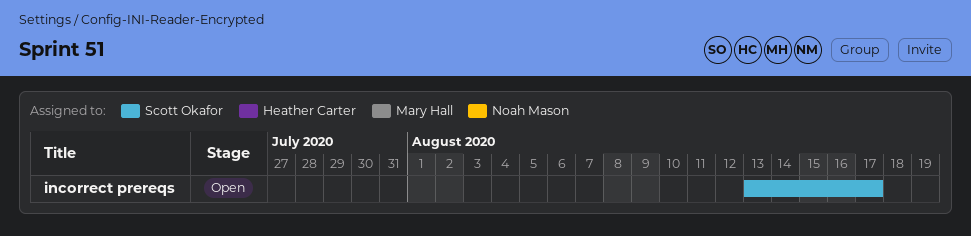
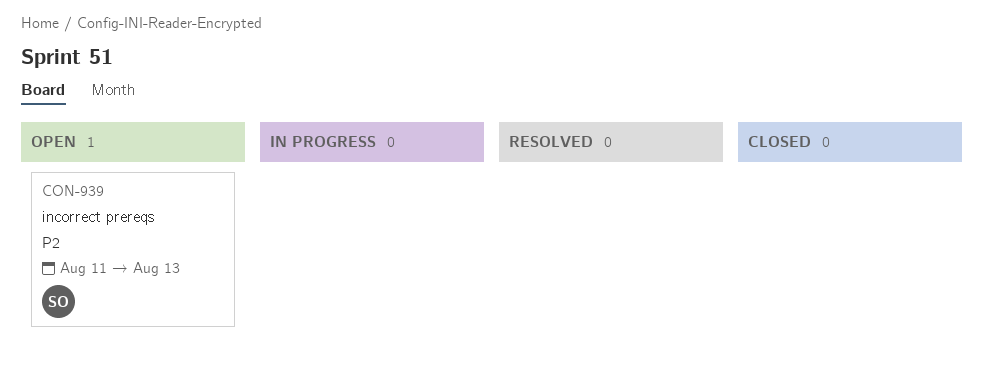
incorrect prereqs, start: Aug 13 -> Aug 11
incorrect prereqs, due: Aug 17 -> Aug 13

